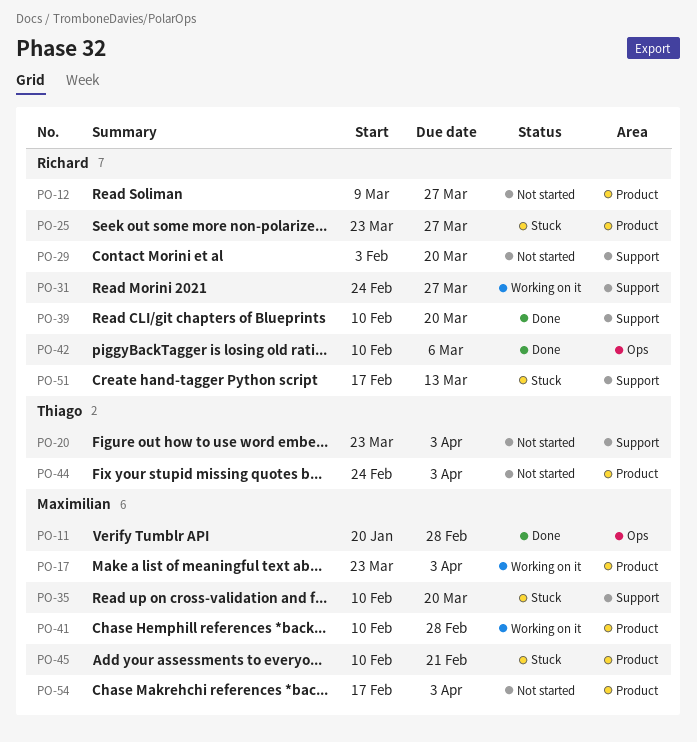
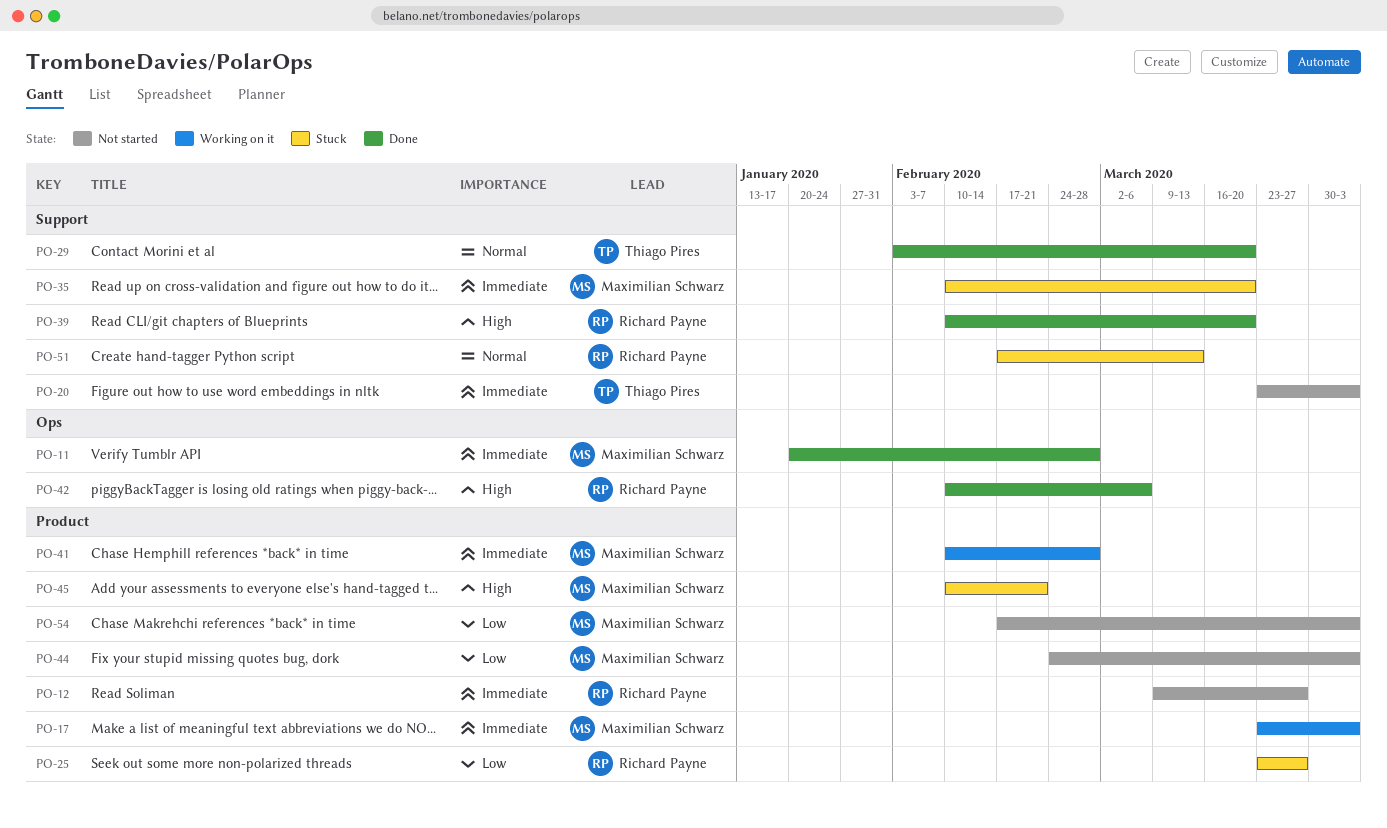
PO-29, status: Not started -> Done
PO-29, owner: Richard Payne -> Thiago Pires
PO-31: present -> none
PO-44, owner: Thiago Pires -> Maximilian Schwarz

